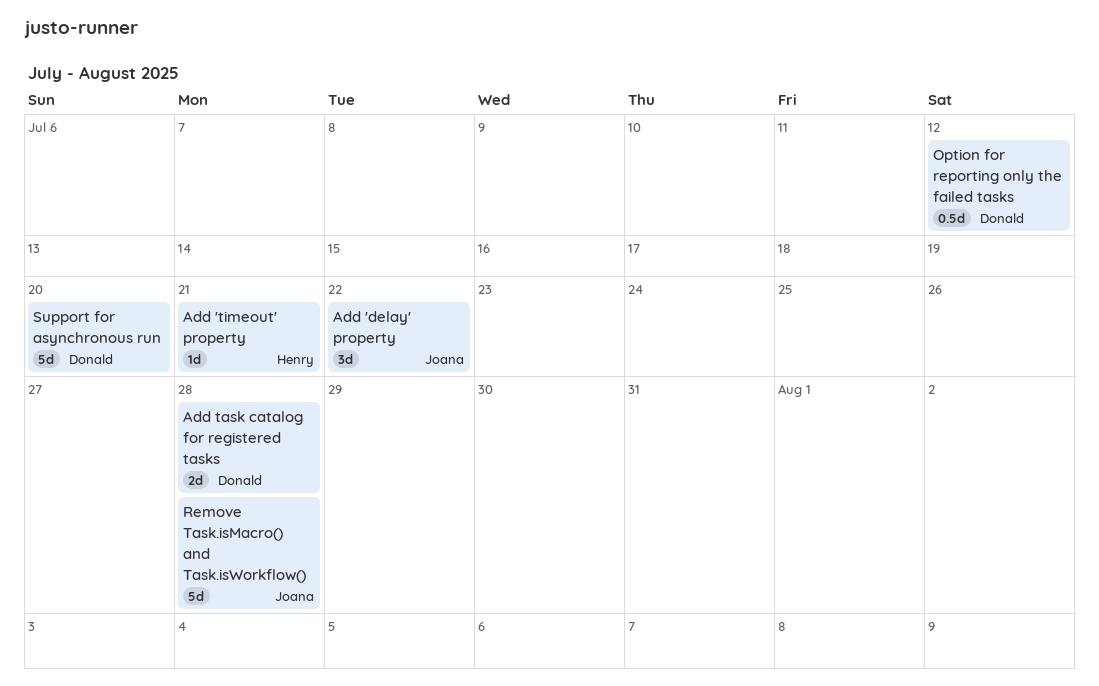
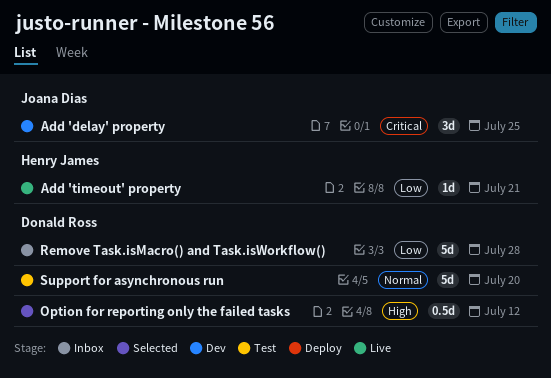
Add 'delay' property, due: Jul 22 -> Jul 25
Add task catalog for registered tasks: present -> none
Remove Task.isMacro() and Task.isWorkflow(), owner: Joana Dias -> Donald Ross

